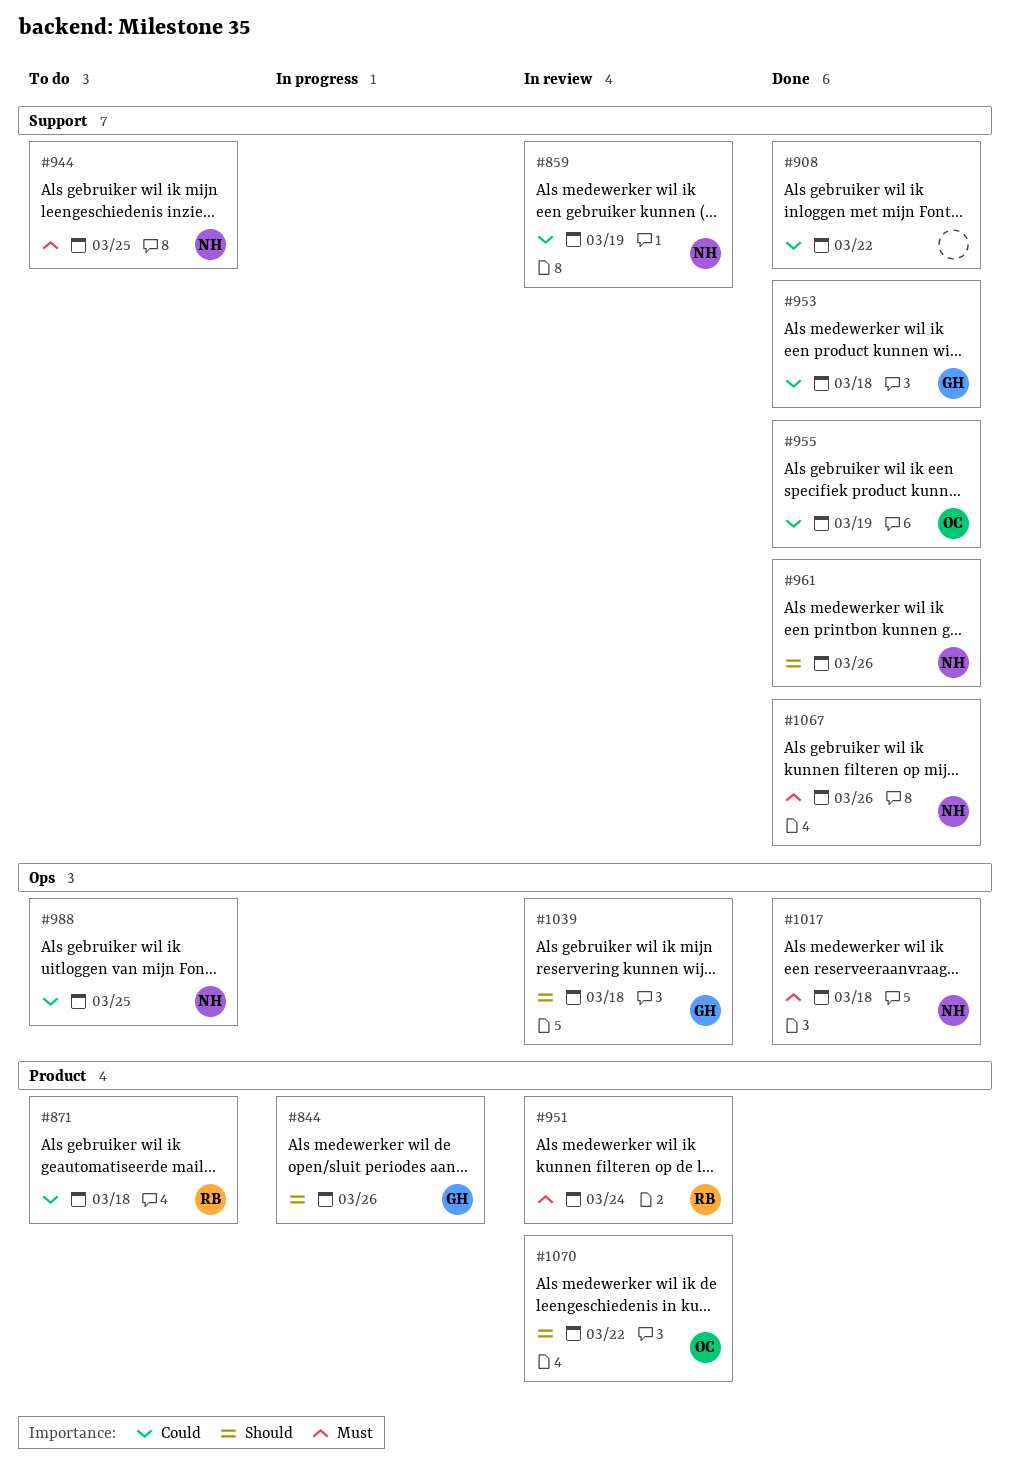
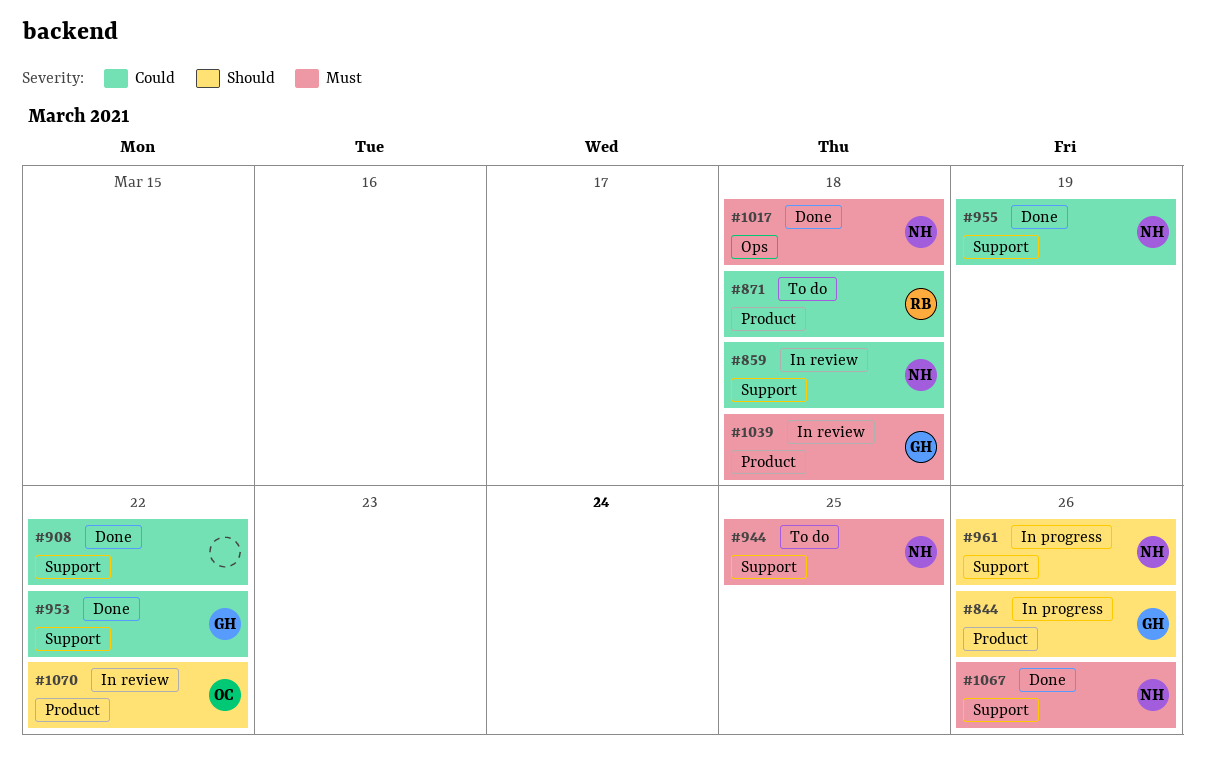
#859, due: Mar 19 -> Mar 18
#951: present -> none
#953, due: Mar 18 -> Mar 22
#955, owner: OC -> NH
#961, status: Done -> In progress
#988: present -> none
#1039, priority: Should -> Must
#1039, label: Ops -> Product

